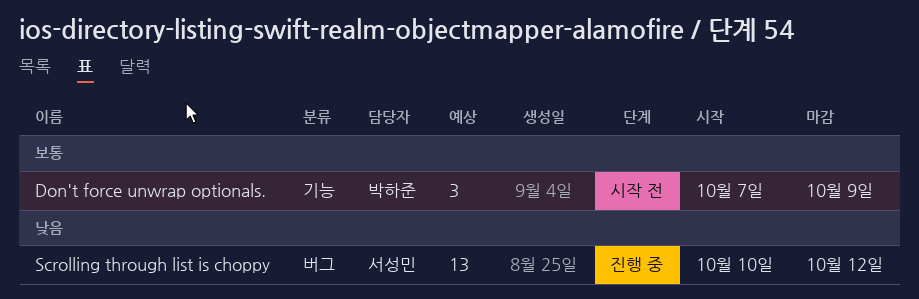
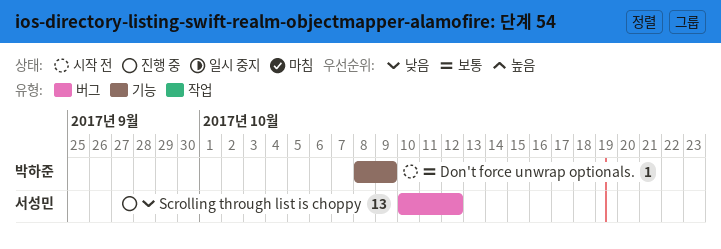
Don't force unwrap optionals., estimate: 3 -> 1
Don't force unwrap optionals., start: Oct 7 -> Oct 8

